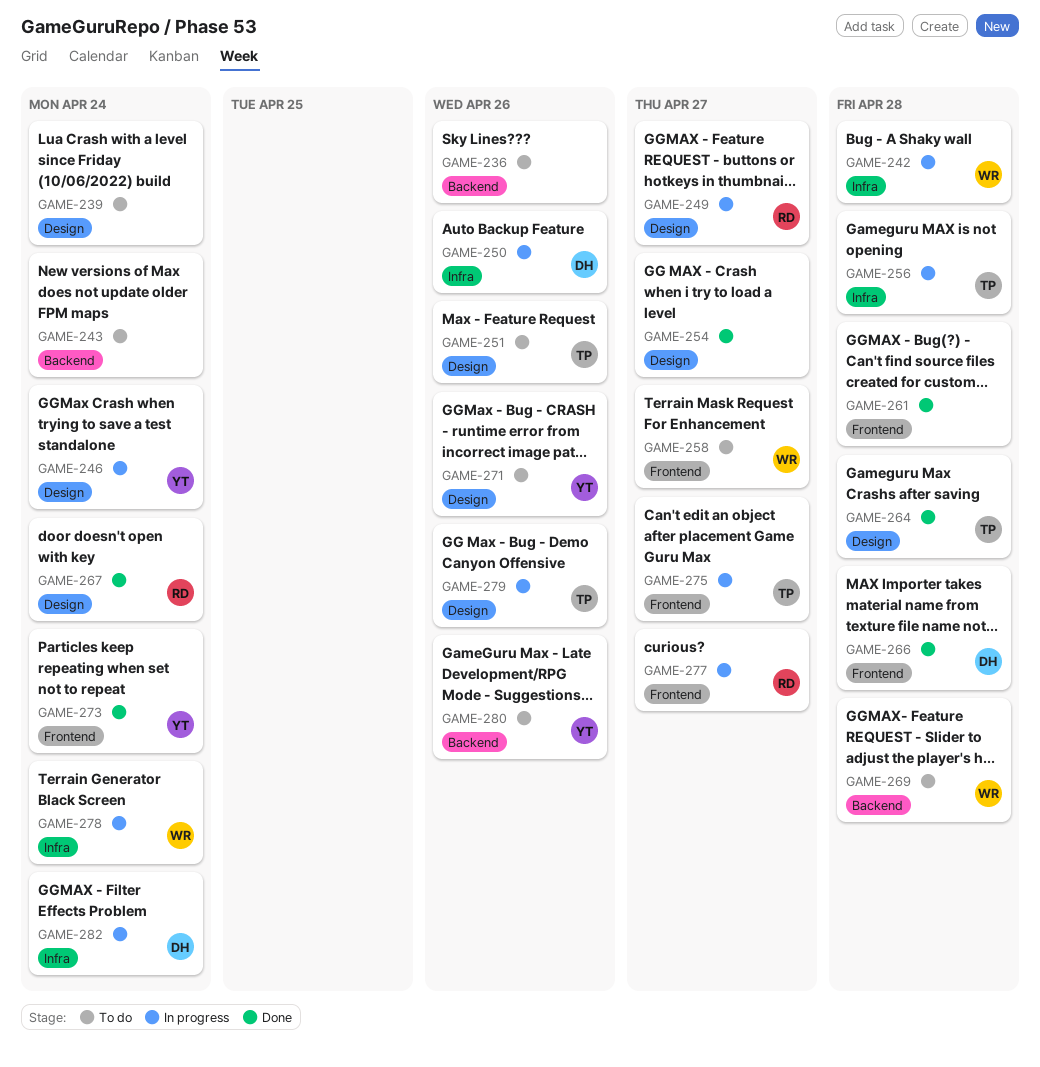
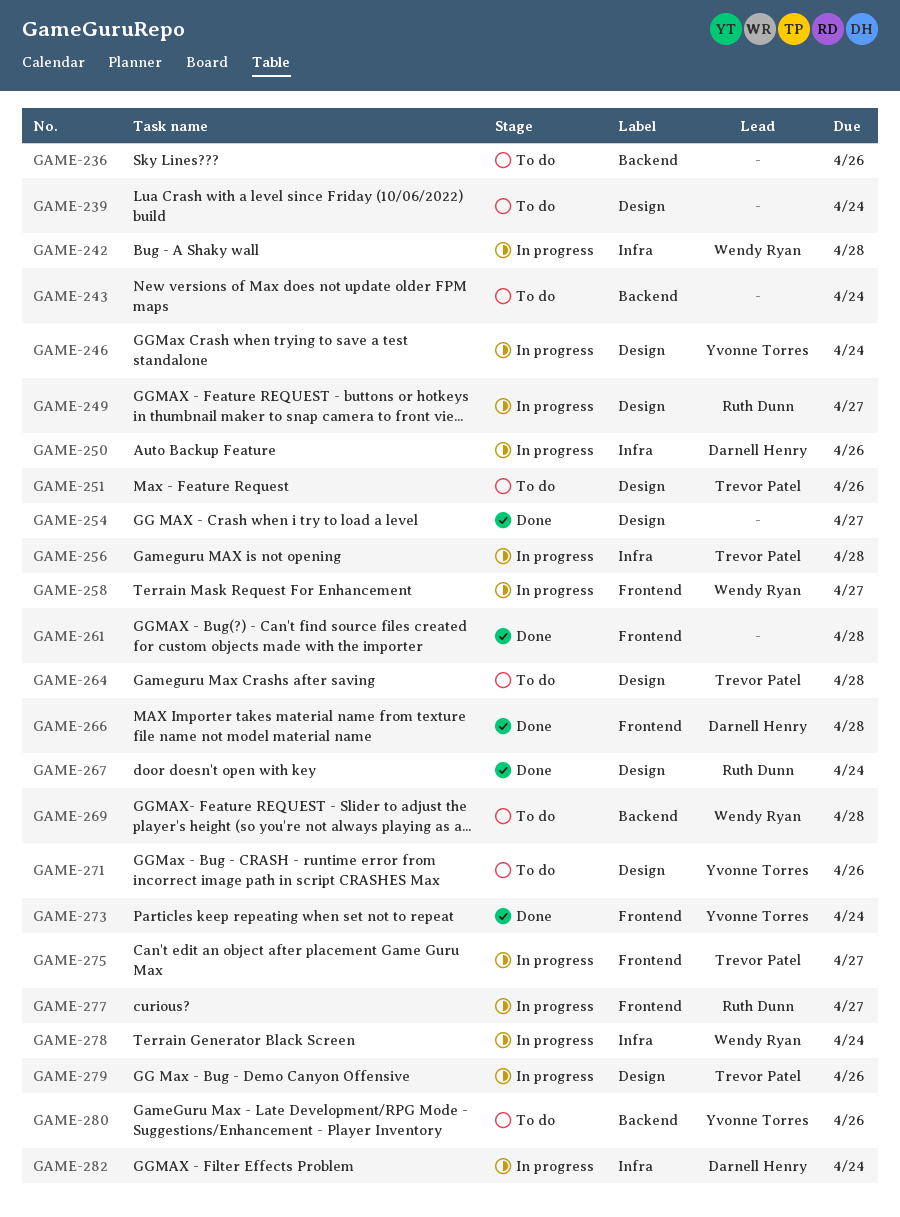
GAME-258, status: To do -> In progress
GAME-264, status: Done -> To do

